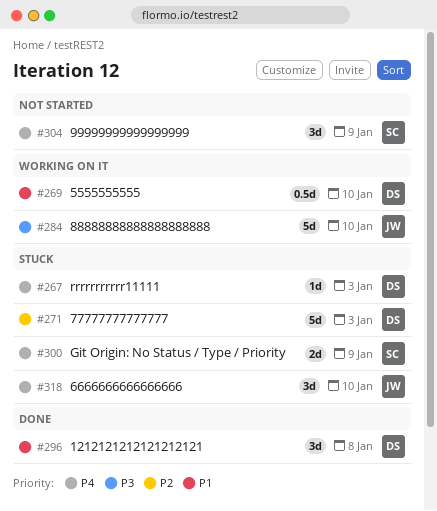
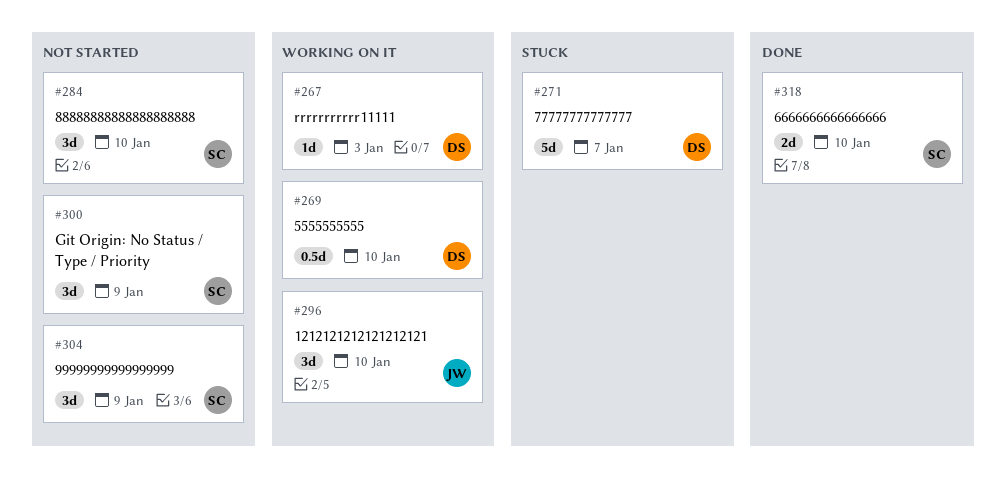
#267, status: Stuck -> Working on it
#271, due: Jan 3 -> Jan 7
#284, status: Working on it -> Not started
#284, owner: JW -> SC
#284, estimate: 5d -> 3d
#296, status: Done -> Working on it
#296, owner: DS -> JW
#296, due: Jan 8 -> Jan 10
#300, status: Stuck -> Not started
#300, estimate: 2d -> 3d
#318, status: Stuck -> Done
#318, owner: JW -> SC
#318, estimate: 3d -> 2d

